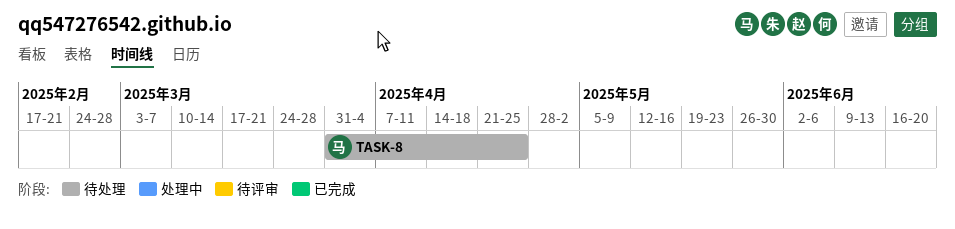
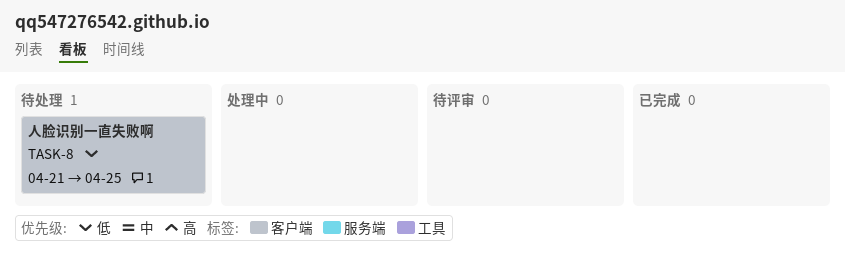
TASK-8, start: Mar 31 -> Apr 21

